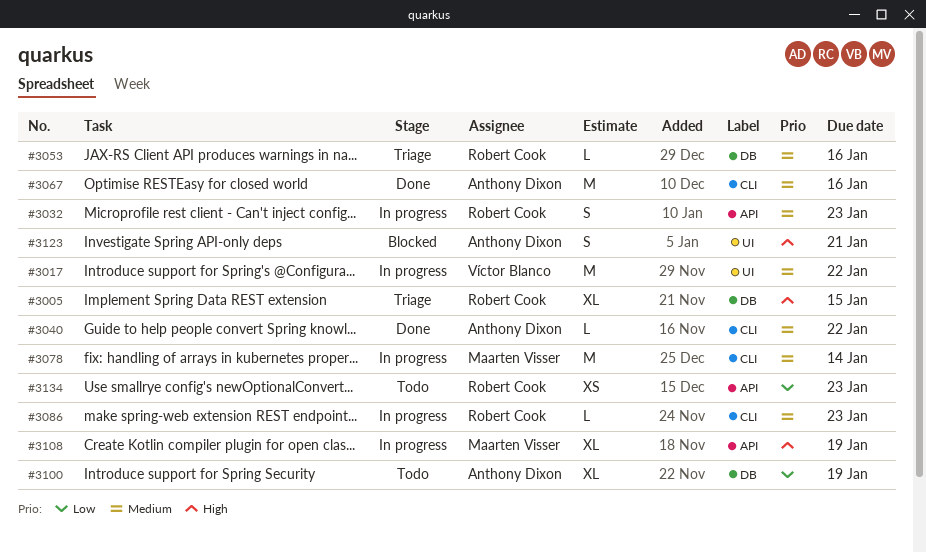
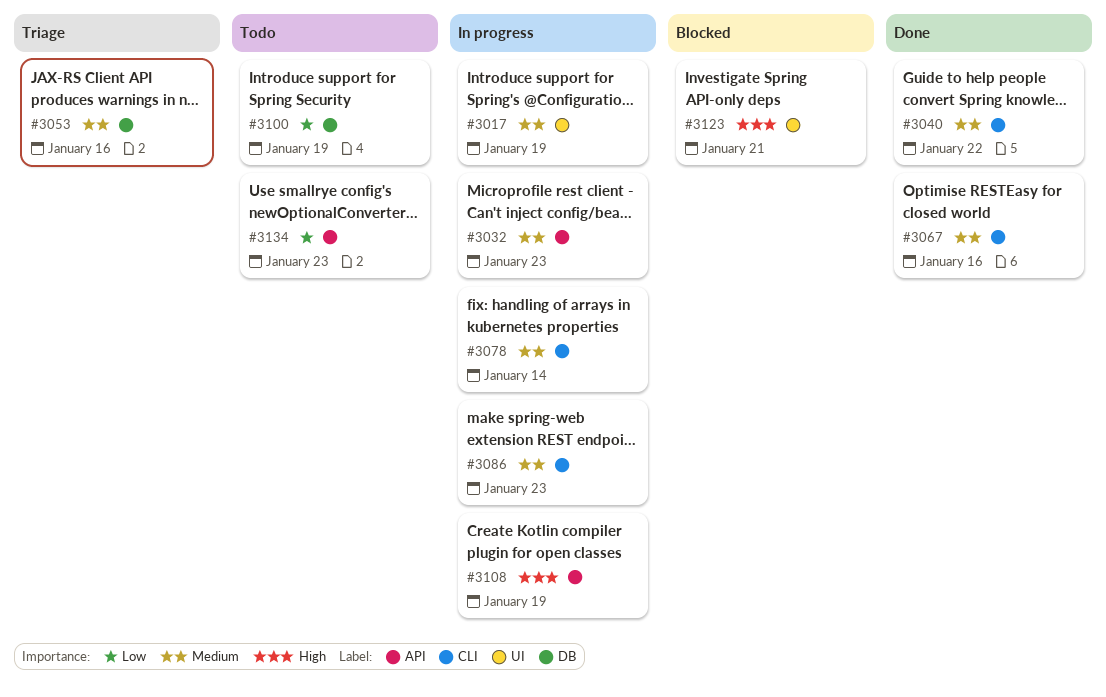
#3005: present -> none
#3017, due: Jan 22 -> Jan 19

